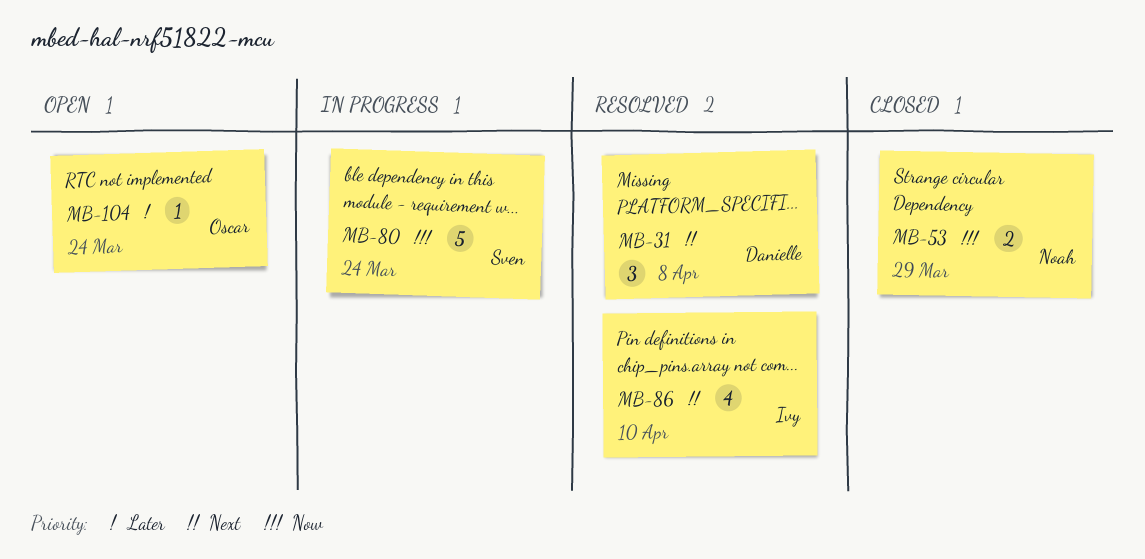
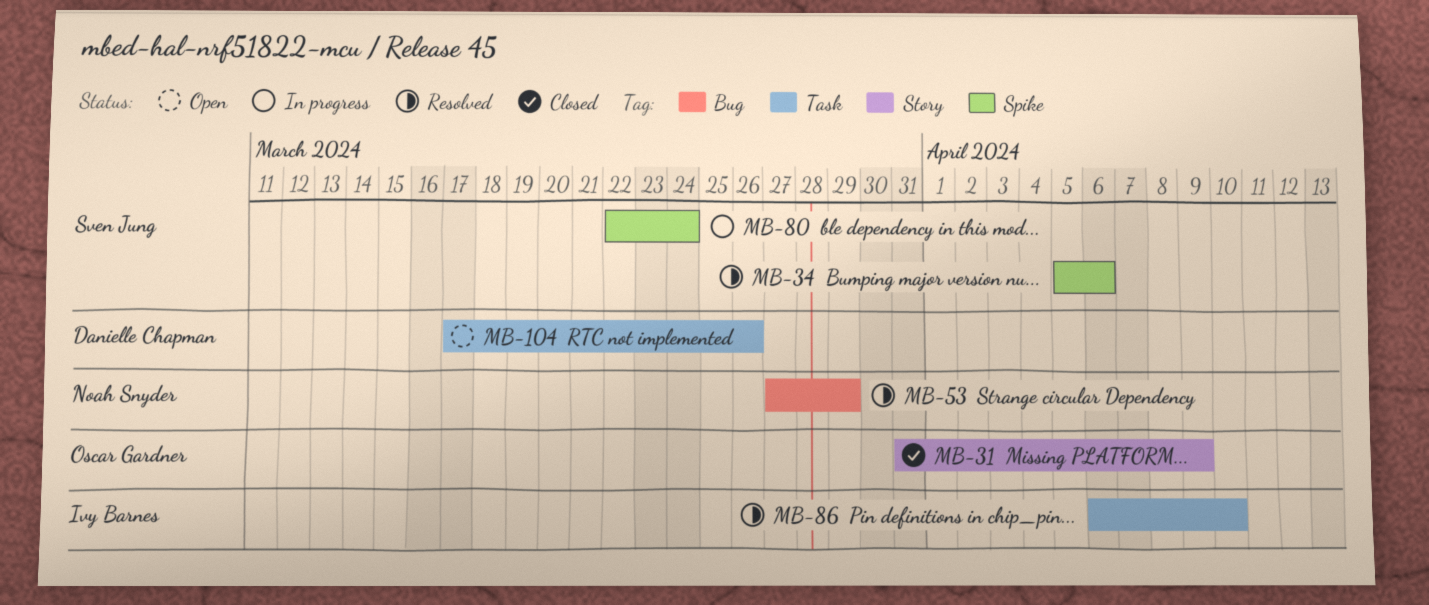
MB-31, status: Resolved -> Closed
MB-31, owner: Danielle Chapman -> Oscar Gardner
MB-31, due: Apr 8 -> Apr 9
MB-34: none -> present
MB-53, status: Closed -> Resolved
MB-104, owner: Oscar Gardner -> Danielle Chapman
MB-104, due: Mar 24 -> Mar 26

